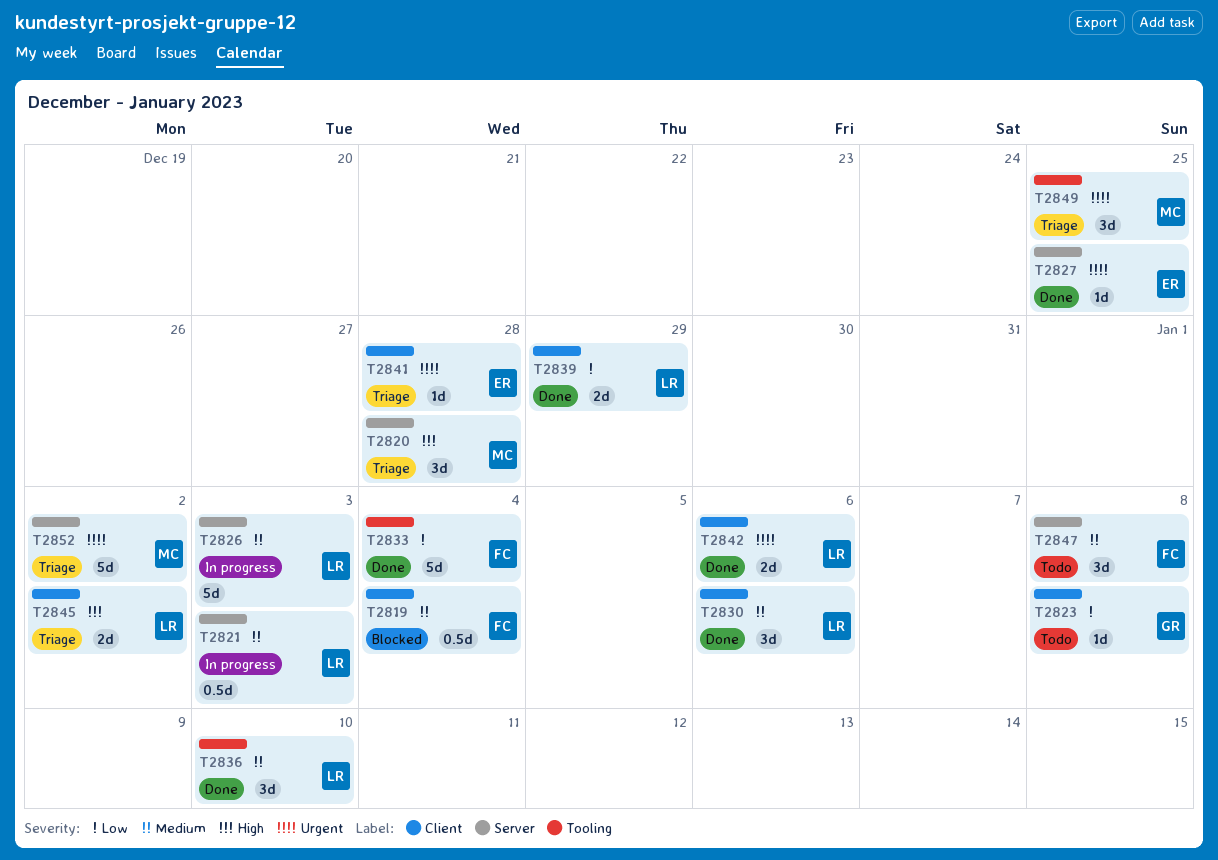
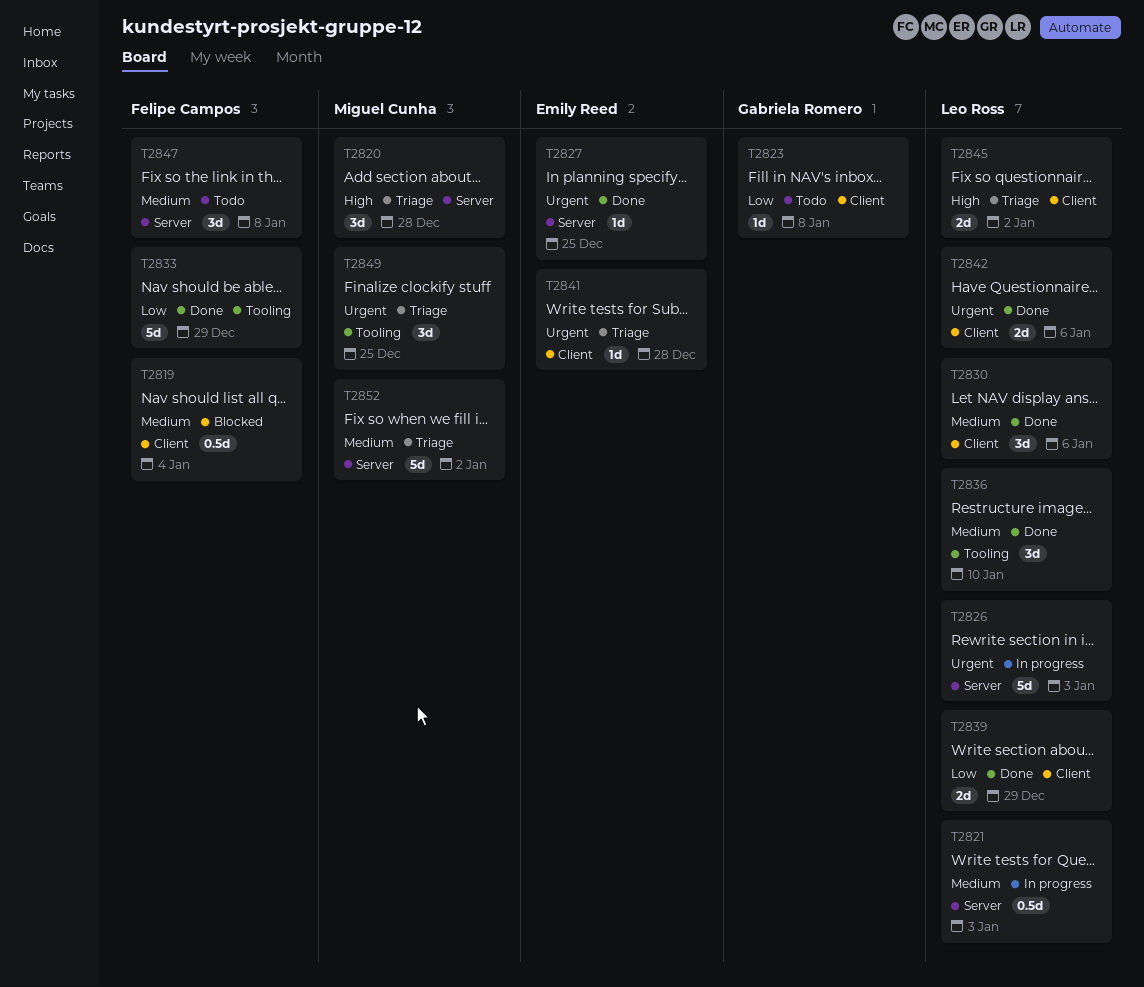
T2826, priority: Medium -> Urgent
T2833, due: Jan 4 -> Dec 29
T2852, priority: Urgent -> Medium

